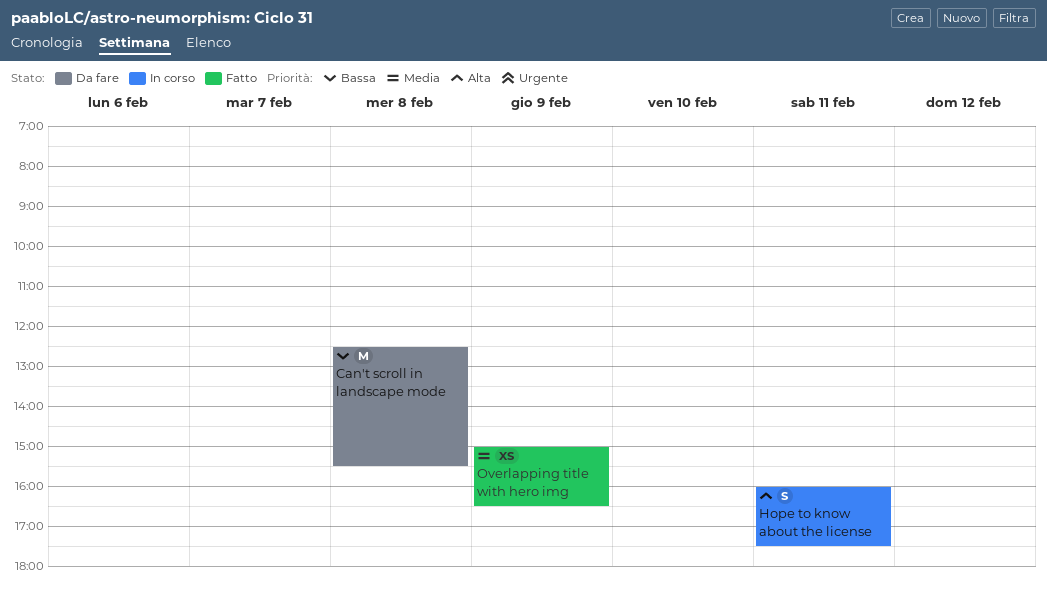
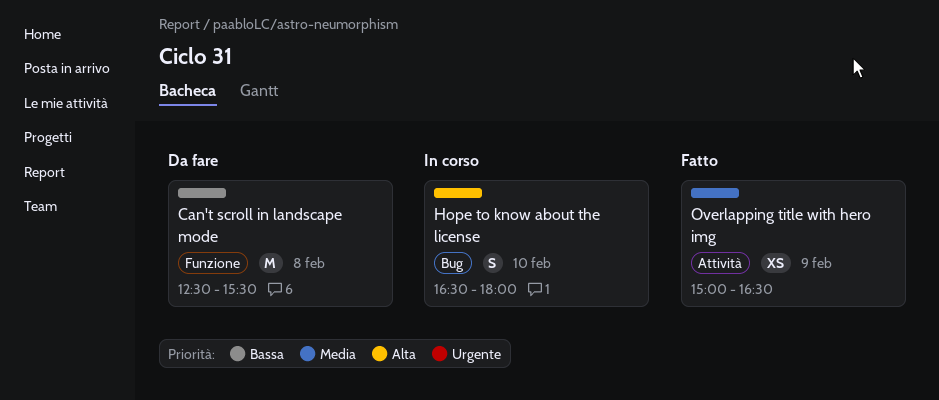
Hope to know about the license, day: Feb 11 -> Feb 10
Hope to know about the license, begins: 16:00 -> 16:30
Hope to know about the license, ends: 17:30 -> 18:00

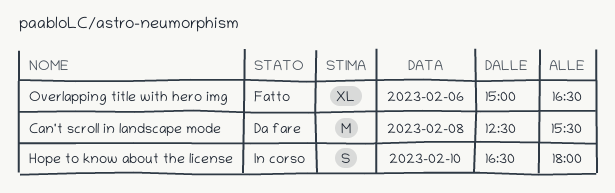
Overlapping title with hero img, estimate: XS -> XL
Overlapping title with hero img, day: Feb 9 -> Feb 6

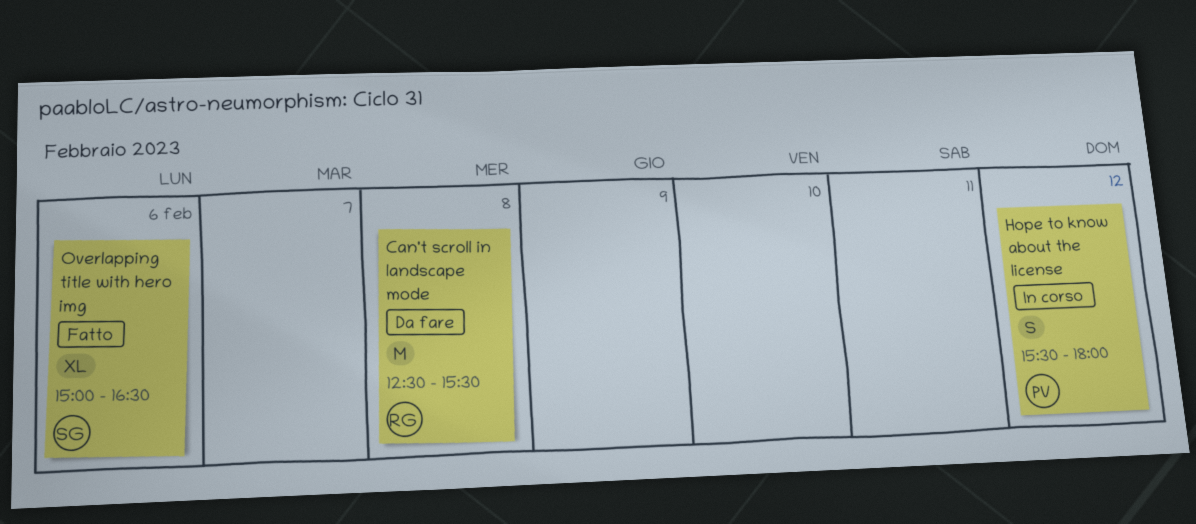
Hope to know about the license, day: Feb 10 -> Feb 12
Hope to know about the license, begins: 16:30 -> 15:30

